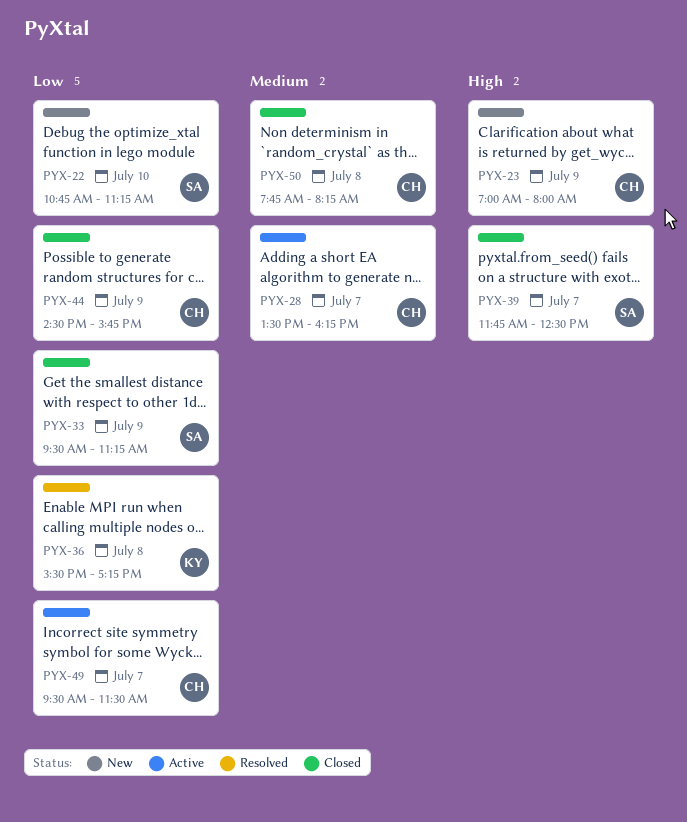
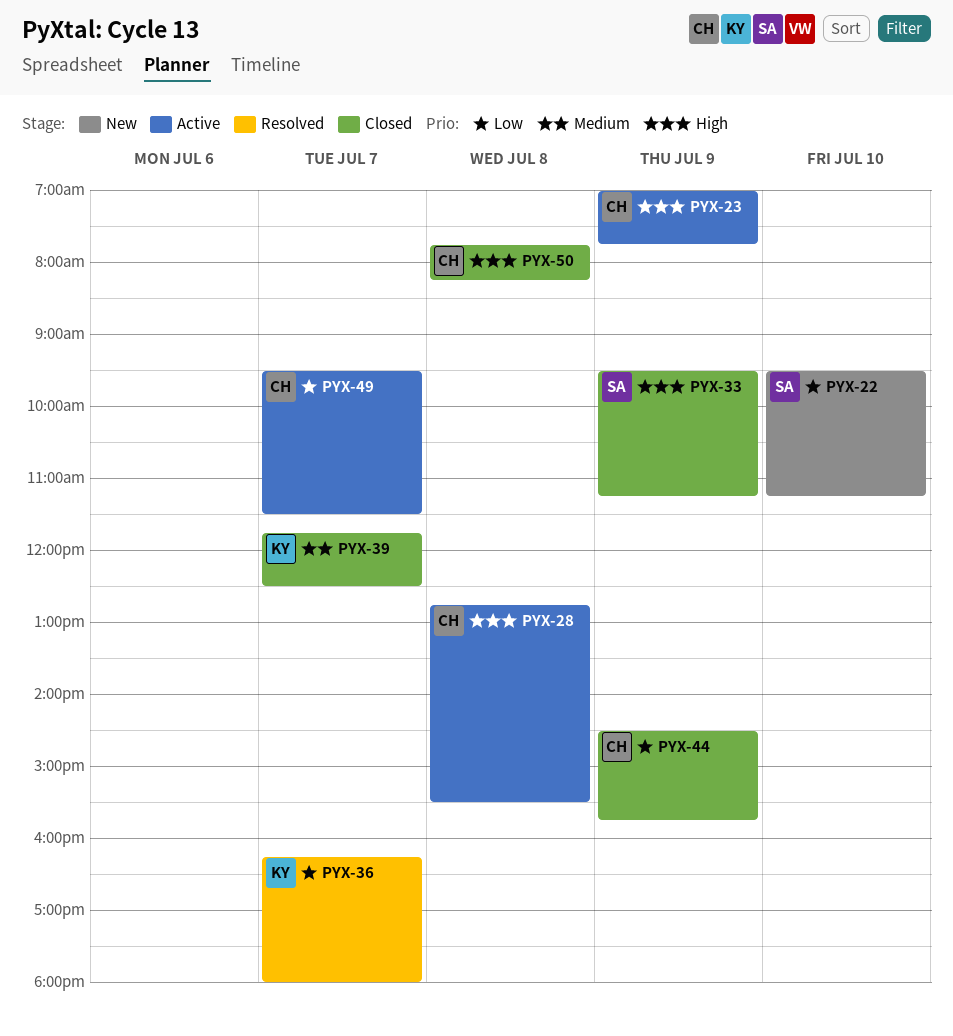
PYX-22, begins: 10:45 -> 09:30
PYX-23, status: New -> Active
PYX-23, ends: 08:00 -> 07:45
PYX-28, priority: Medium -> High
PYX-28, day: Jul 7 -> Jul 8
PYX-28, begins: 13:30 -> 12:45
PYX-28, ends: 16:15 -> 15:30
PYX-33, priority: Low -> High
PYX-36, day: Jul 8 -> Jul 7
PYX-36, begins: 15:30 -> 16:15
PYX-36, ends: 17:15 -> 18:00
PYX-39, owner: SA -> KY
PYX-39, priority: High -> Medium
PYX-50, priority: Medium -> High

